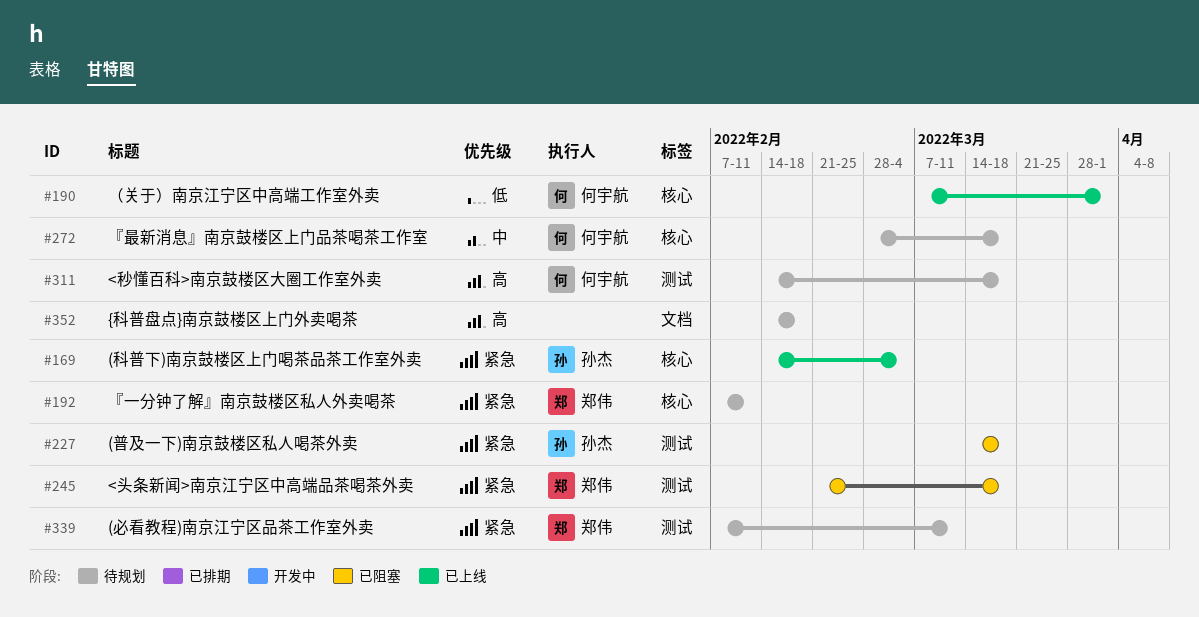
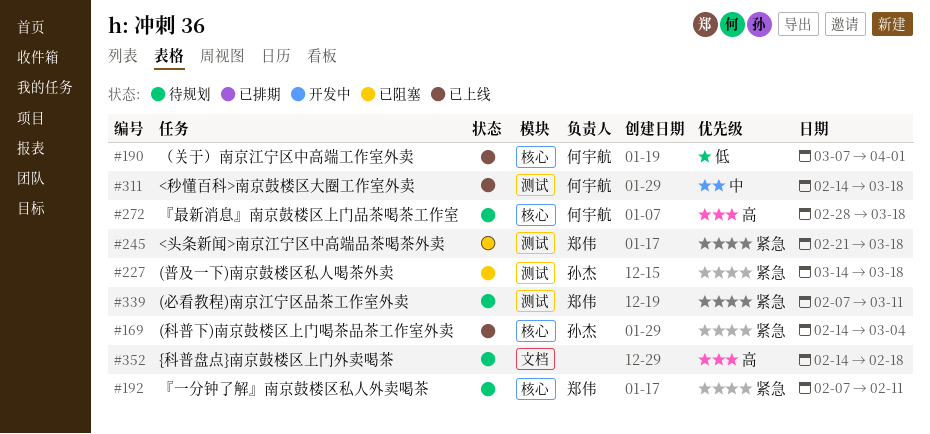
#272, priority: 中 -> 高
#311, status: 待规划 -> 已上线
#311, priority: 高 -> 中

